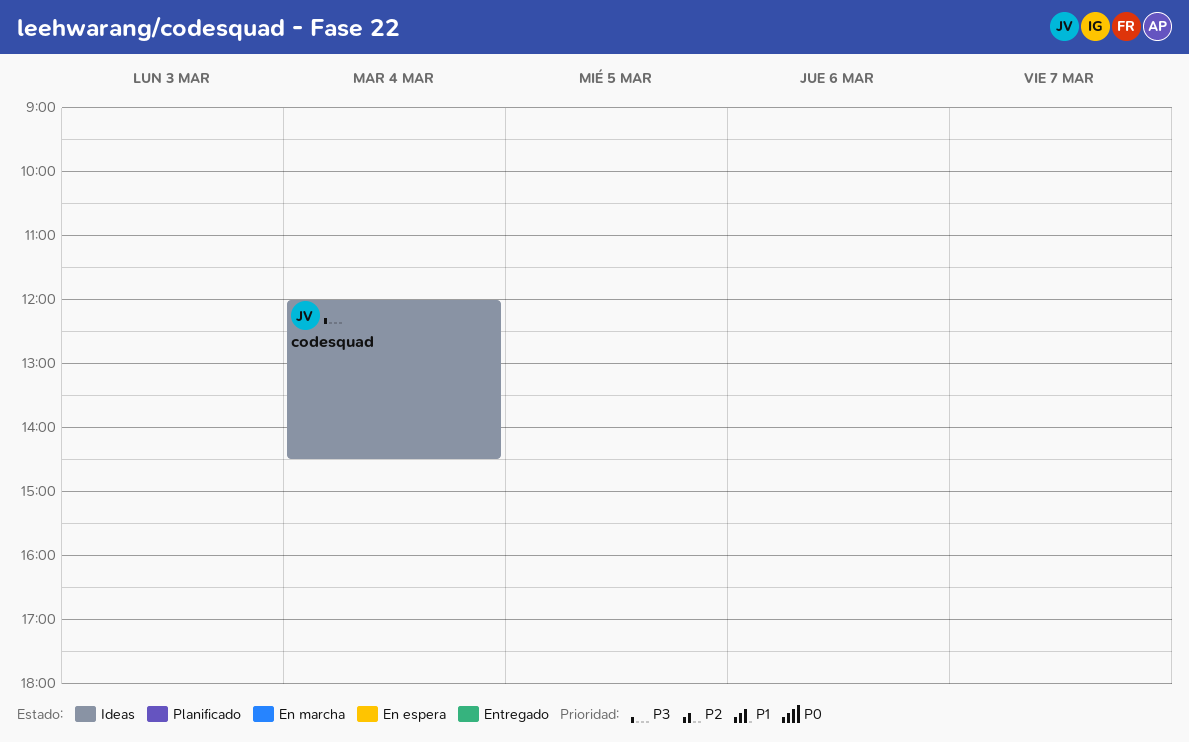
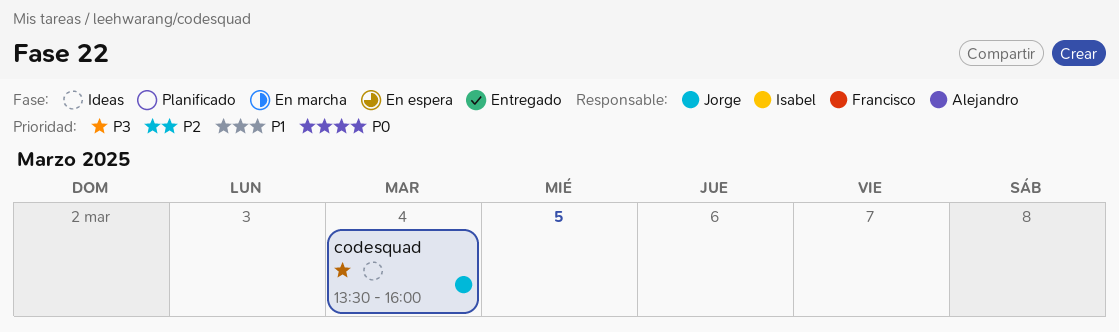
codesquad, begins: 12:00 -> 13:30
codesquad, ends: 14:30 -> 16:00

